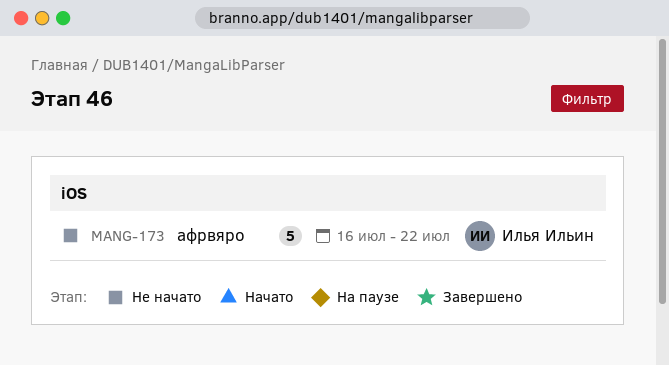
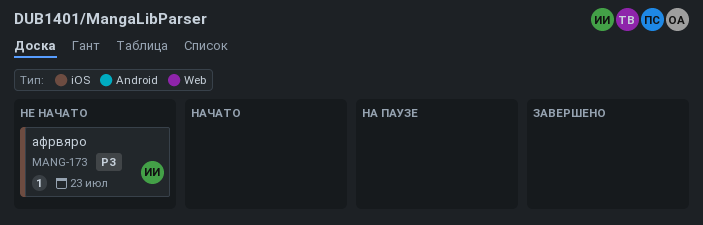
MANG-173, estimate: 5 -> 1
MANG-173, due: Jul 22 -> Jul 23

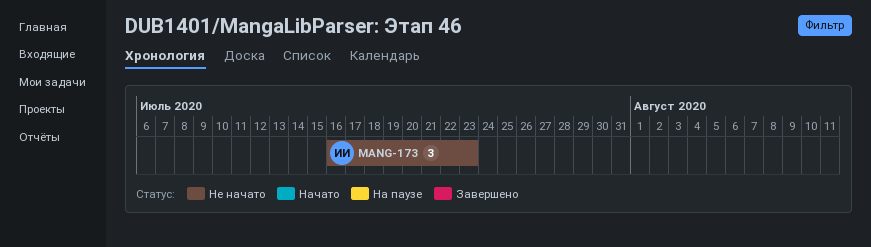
MANG-173, estimate: 1 -> 3

